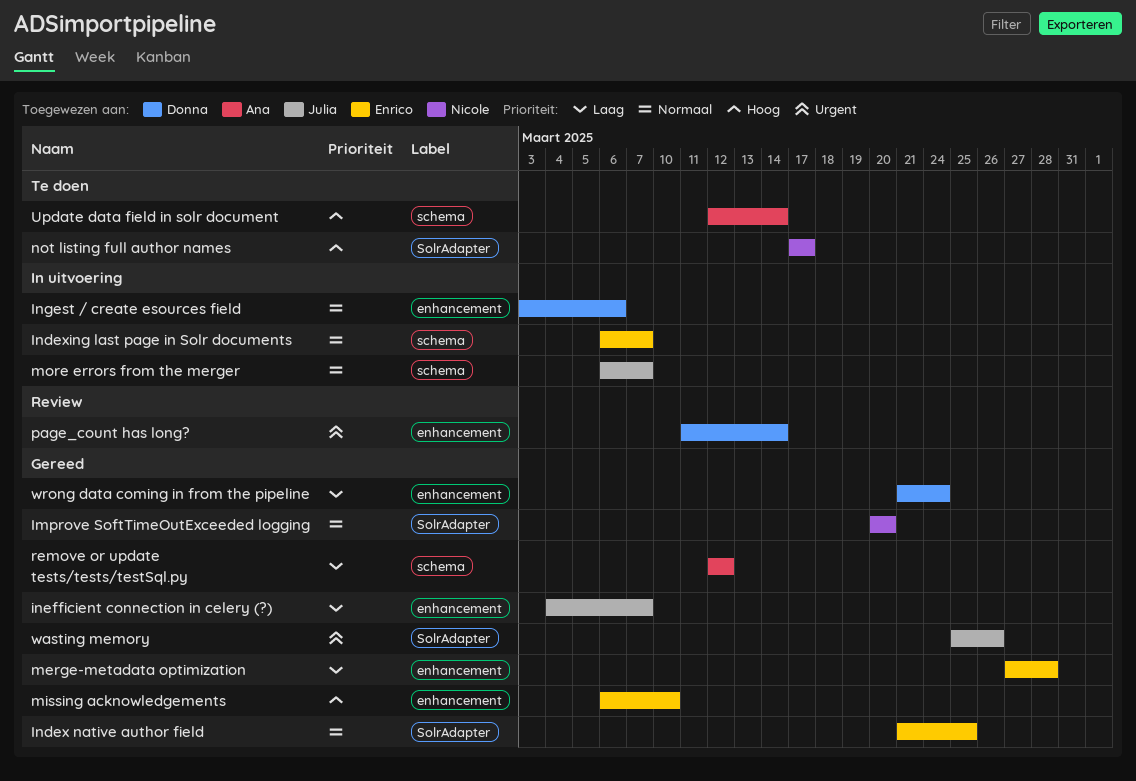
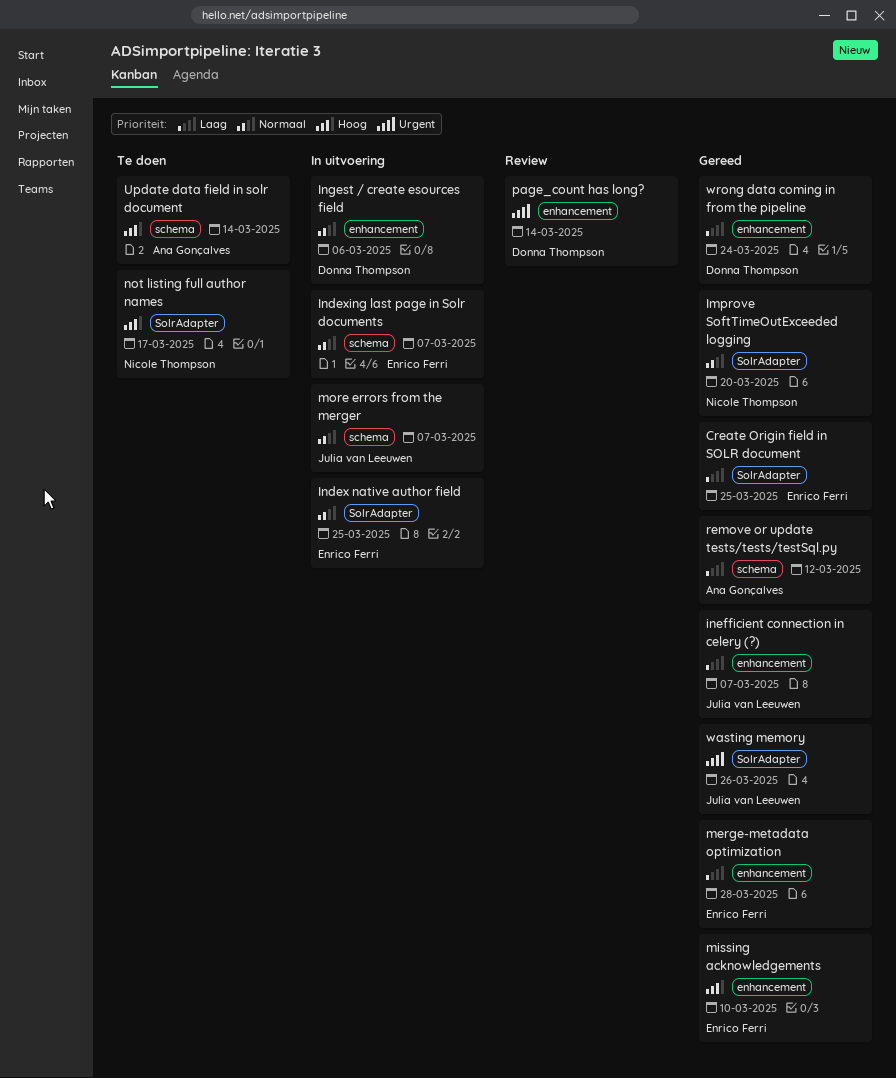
Create Origin field in SOLR document: none -> present
Index native author field, status: Gereed -> In uitvoering

